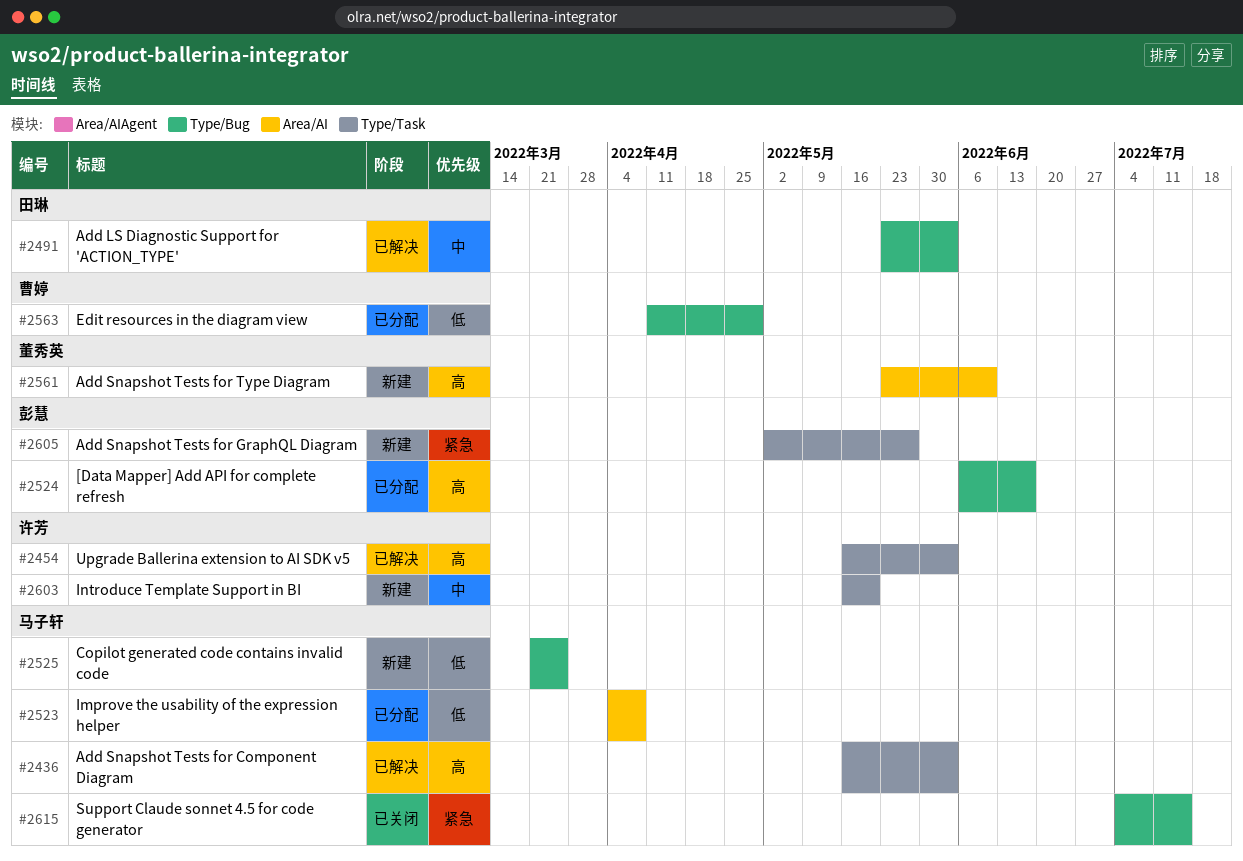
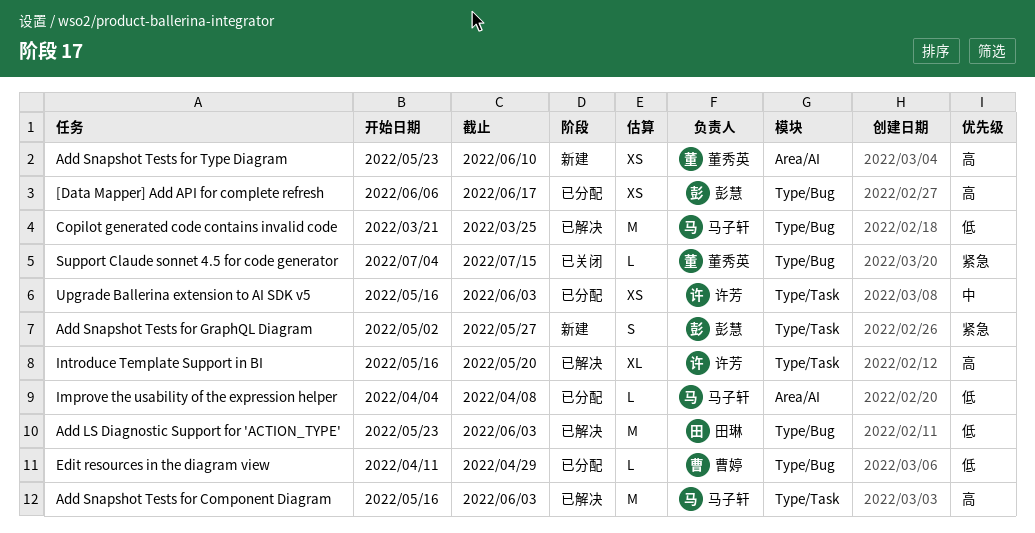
Add LS Diagnostic Support for 'ACTION_TYPE', priority: 中 -> 低
Copilot generated code contains invalid code, status: 新建 -> 已解决
Introduce Template Support in BI, status: 新建 -> 已解决
Introduce Template Support in BI, priority: 中 -> 高
Support Claude sonnet 4.5 for code generator, owner: 马子轩 -> 董秀英
Upgrade Ballerina extension to AI SDK v5, status: 已解决 -> 已分配
Upgrade Ballerina extension to AI SDK v5, priority: 高 -> 中

